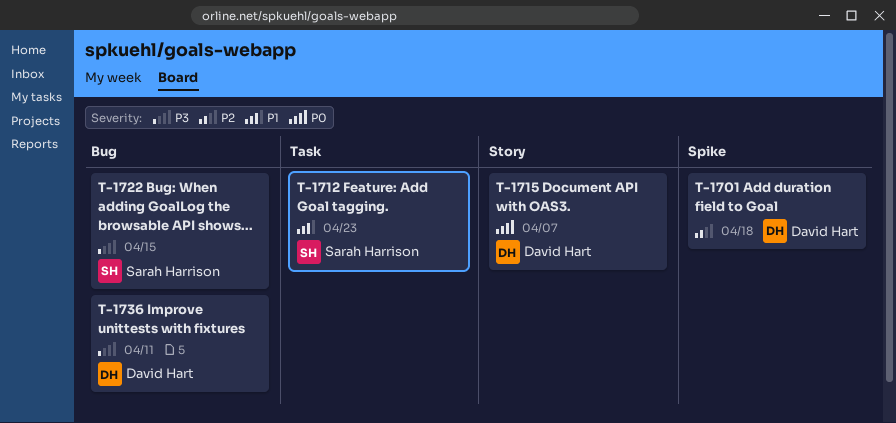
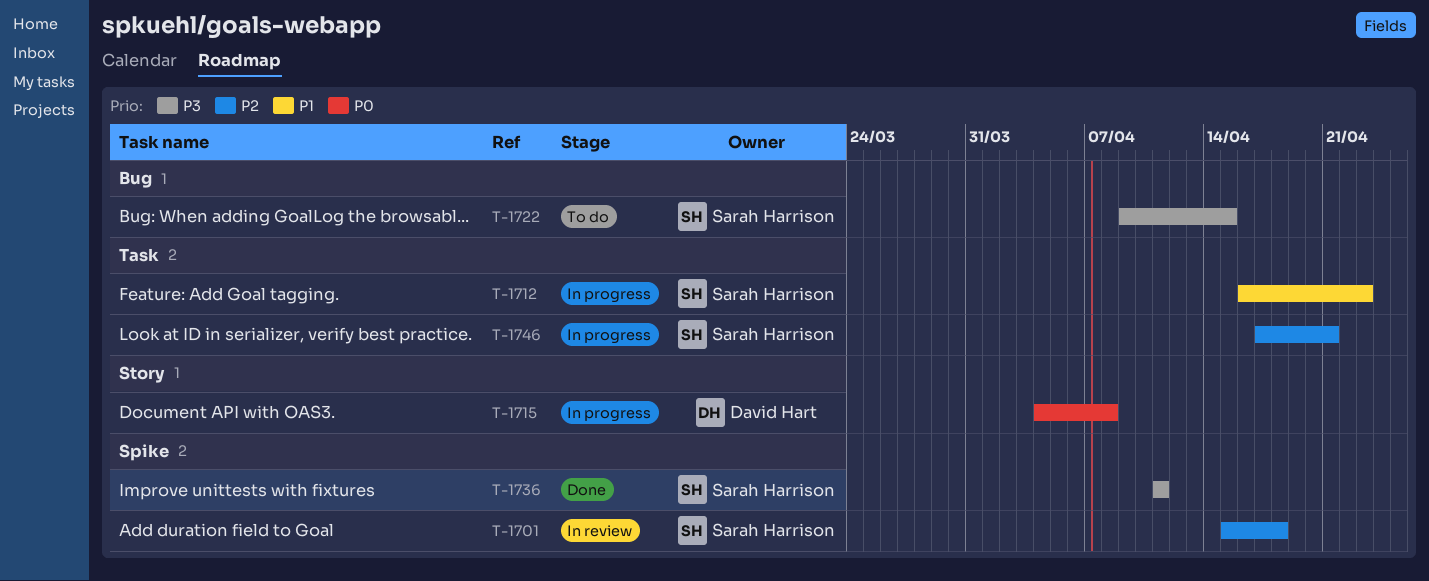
T-1701, owner: David Hart -> Sarah Harrison
T-1715, due: Apr 7 -> Apr 8
T-1736, owner: David Hart -> Sarah Harrison
T-1736, label: Bug -> Spike
T-1746: none -> present

